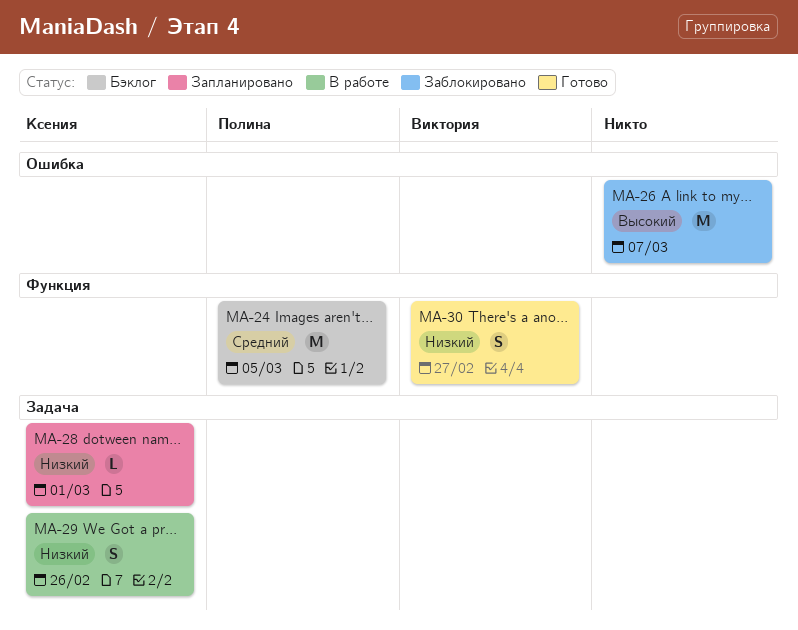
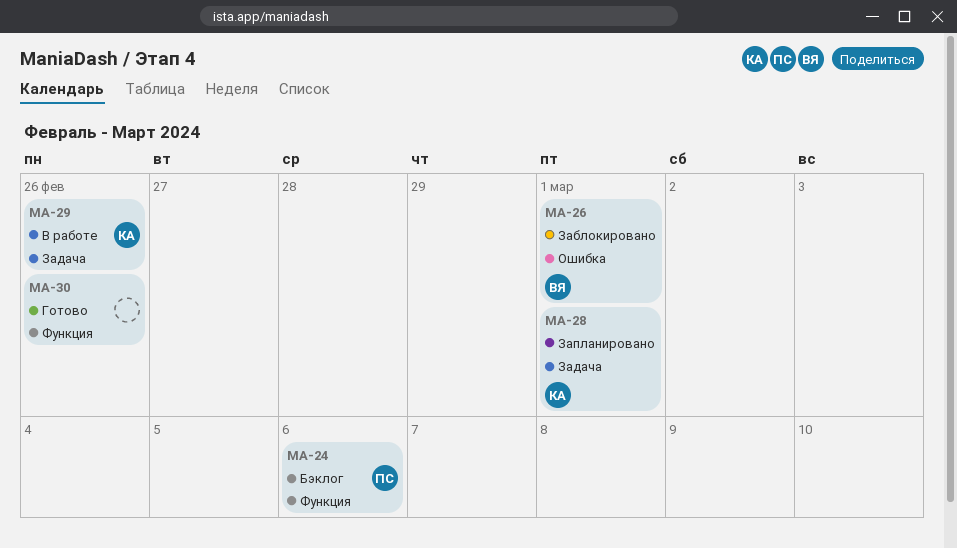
MA-24, due: Mar 5 -> Mar 6
MA-26, owner: none -> Виктория
MA-26, due: Mar 7 -> Mar 1
MA-30, owner: Виктория -> none
MA-30, due: Feb 27 -> Feb 26

